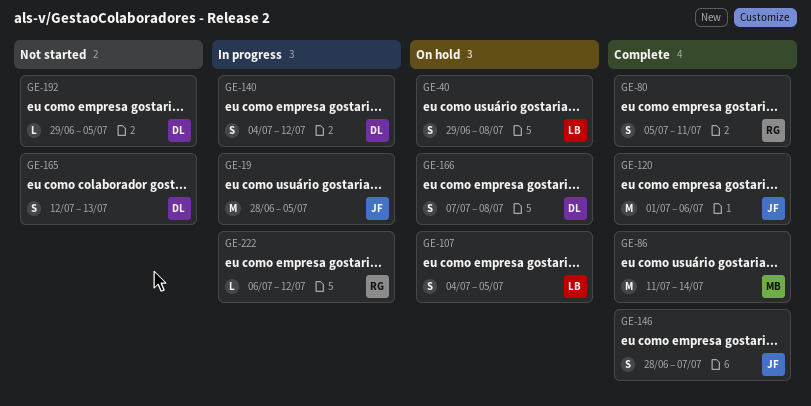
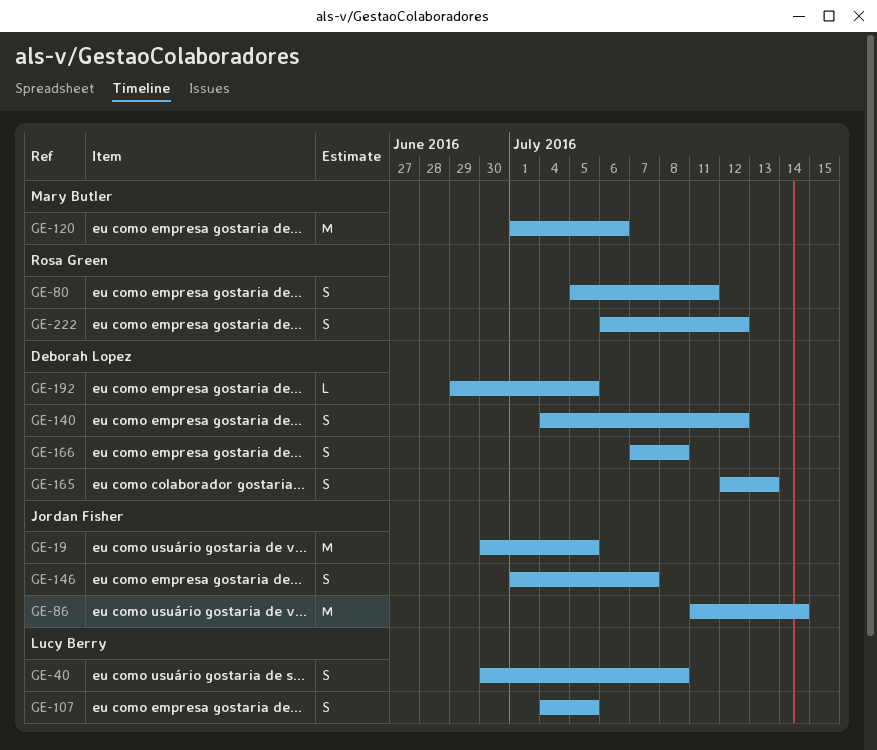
GE-19, start: Jun 28 -> Jun 30
GE-40, start: Jun 29 -> Jun 30
GE-86, owner: Mary Butler -> Jordan Fisher
GE-120, owner: Jordan Fisher -> Mary Butler
GE-146, start: Jun 28 -> Jul 1
GE-222, estimate: L -> S

